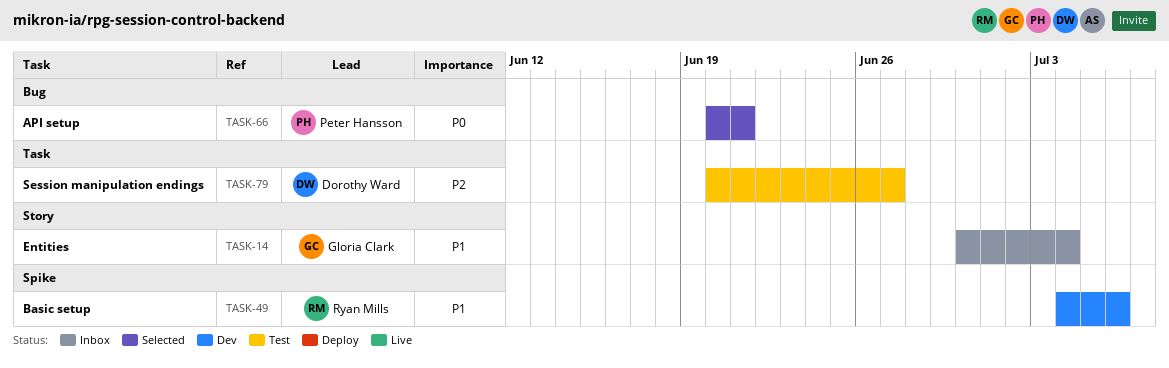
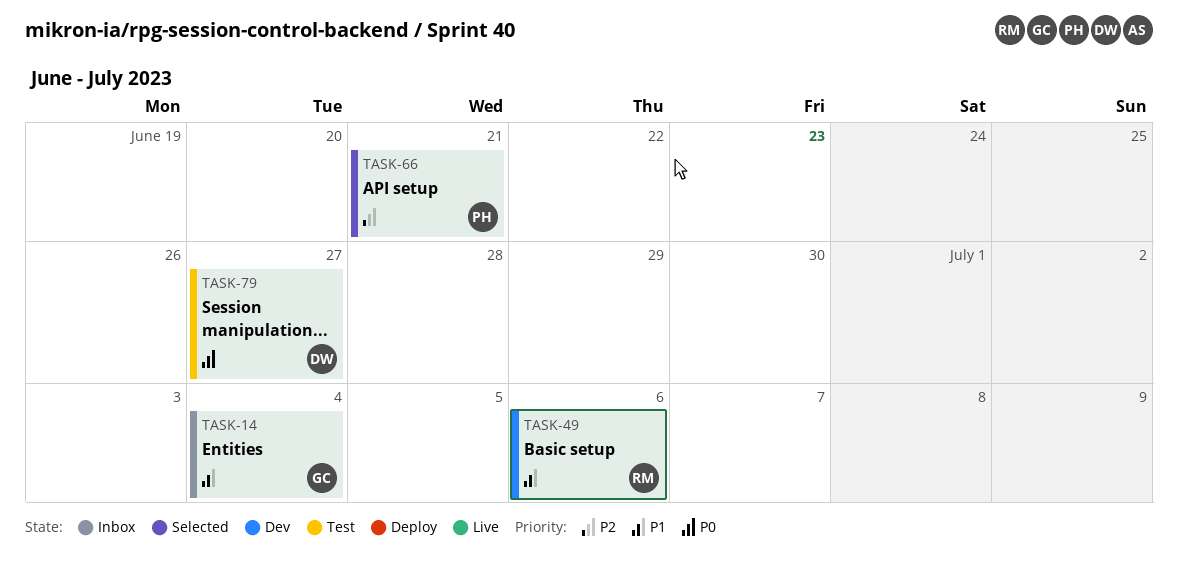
TASK-66, priority: P0 -> P2
TASK-79, priority: P2 -> P0

